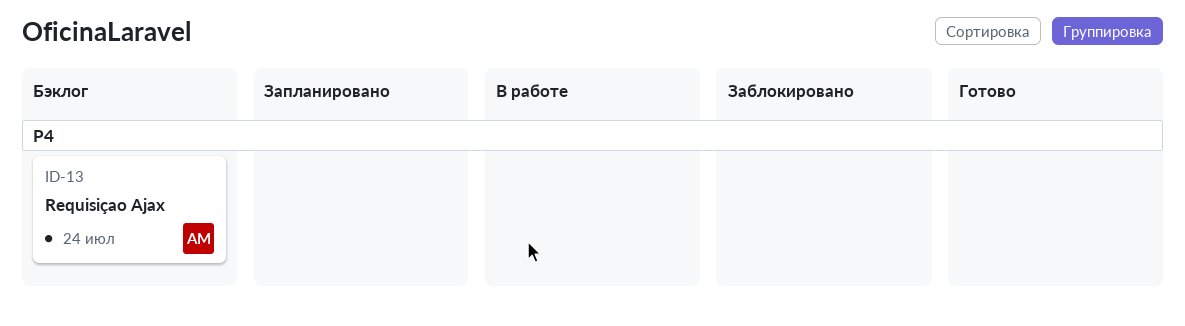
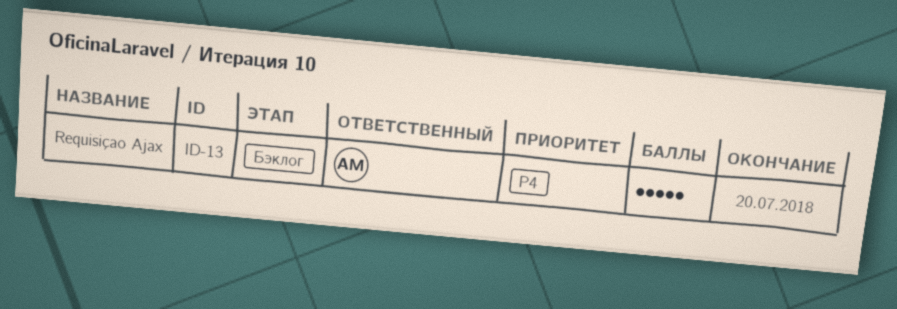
ID-13, estimate: 1 -> 5
ID-13, due: Jul 24 -> Jul 20

